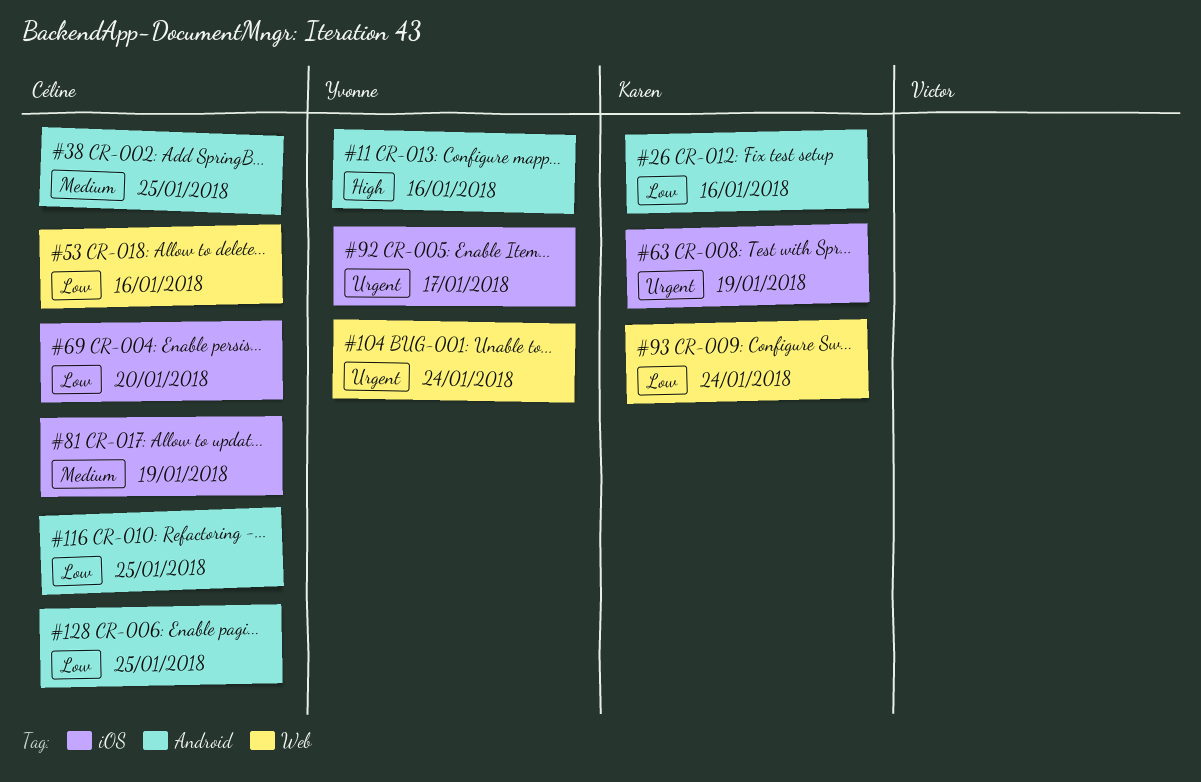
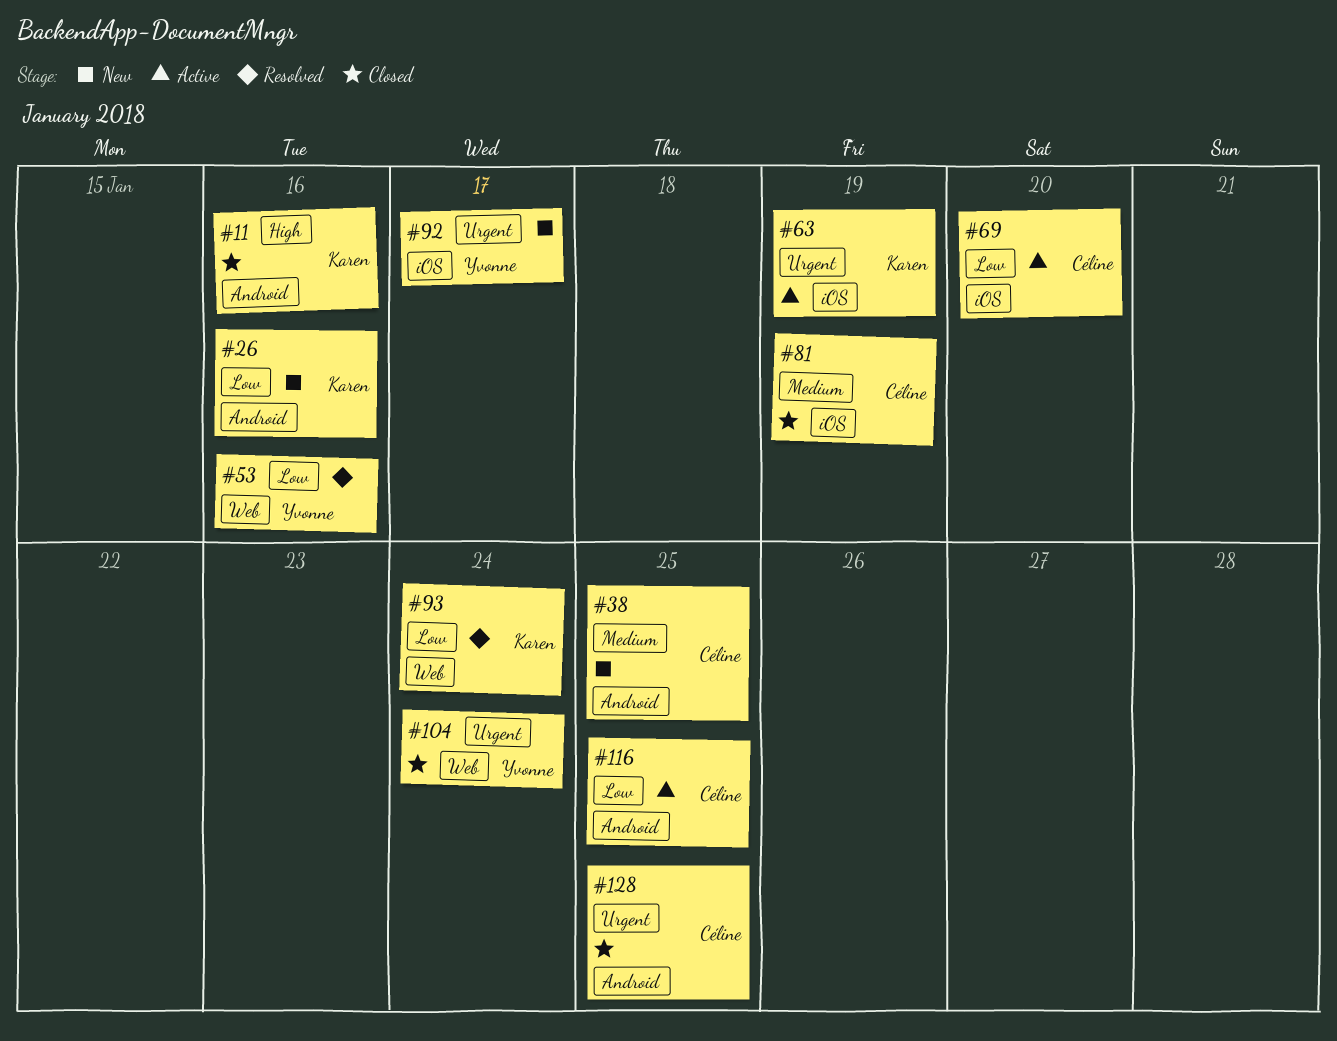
#11, owner: Yvonne -> Karen
#53, owner: Céline -> Yvonne
#128, priority: Low -> Urgent

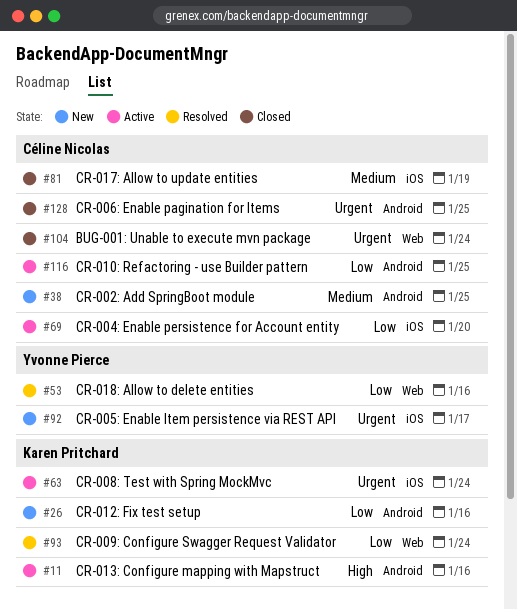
#11, status: Closed -> Active
#63, due: Jan 19 -> Jan 24
#104, owner: Yvonne Pierce -> Céline Nicolas

